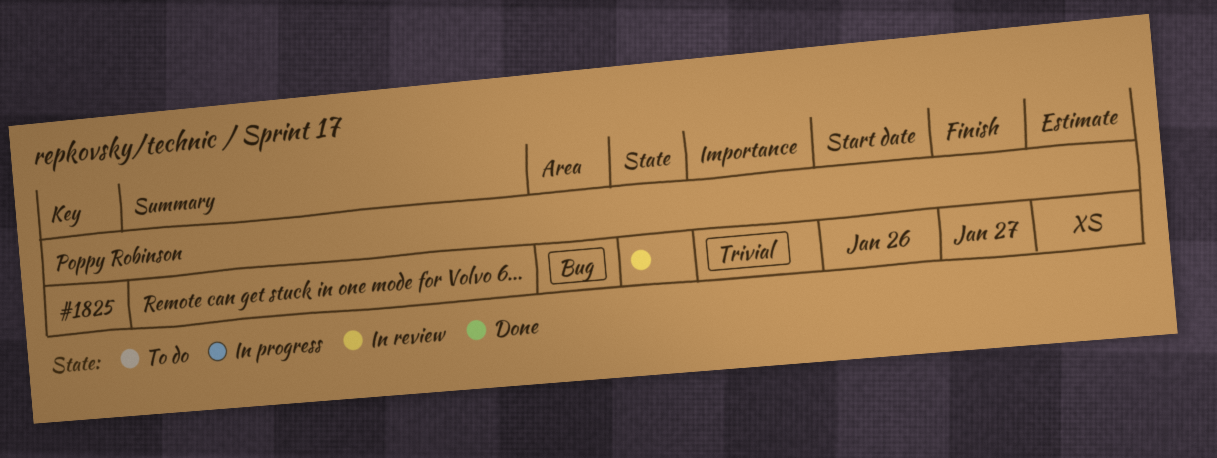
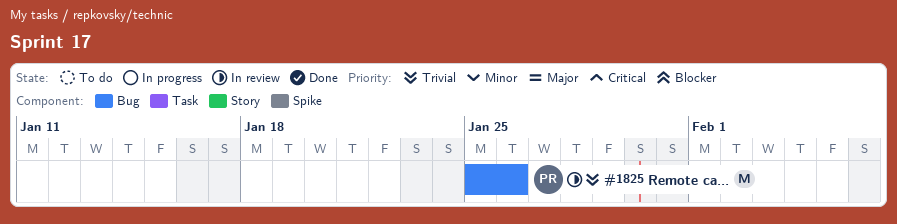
#1825, estimate: XS -> M
#1825, start: Jan 26 -> Jan 25
#1825, due: Jan 27 -> Jan 26

